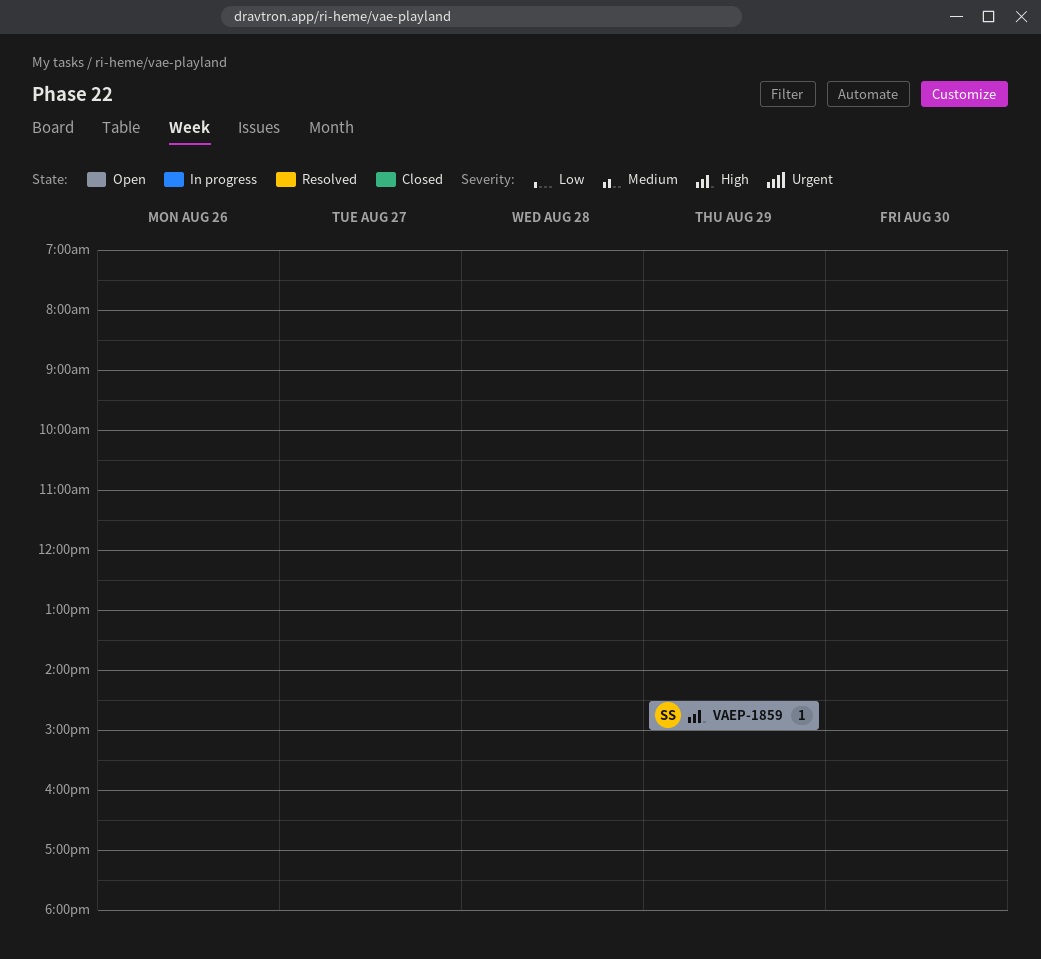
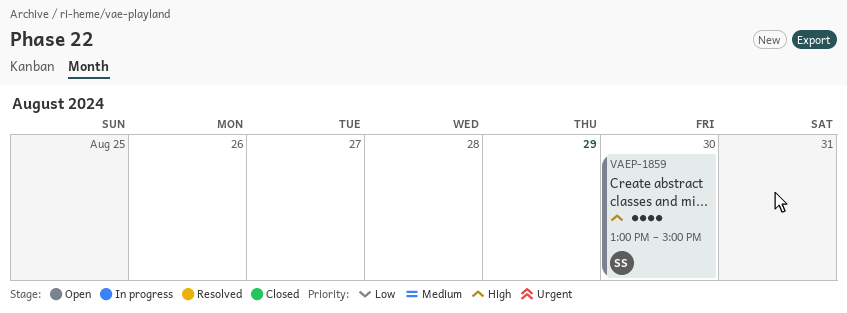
VAEP-1859, estimate: 1 -> 4
VAEP-1859, day: Aug 29 -> Aug 30
VAEP-1859, begins: 14:30 -> 13:00

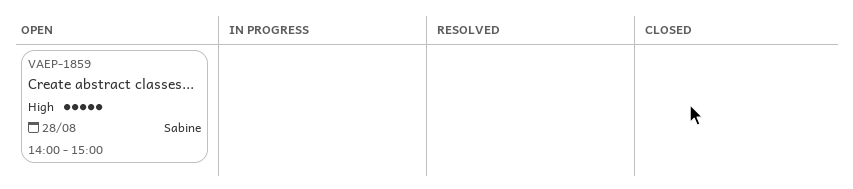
VAEP-1859, estimate: 4 -> 5
VAEP-1859, day: Aug 30 -> Aug 28
VAEP-1859, begins: 13:00 -> 14:00

